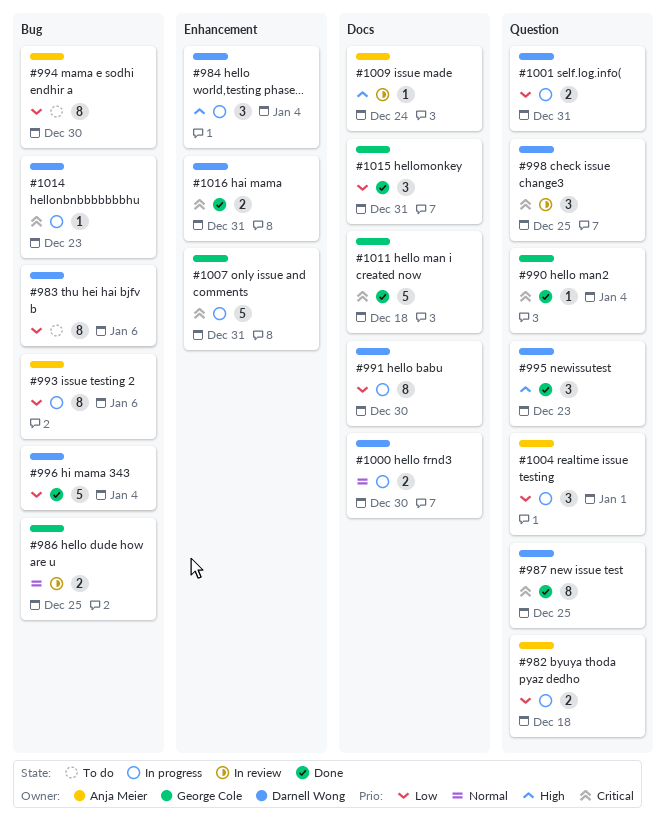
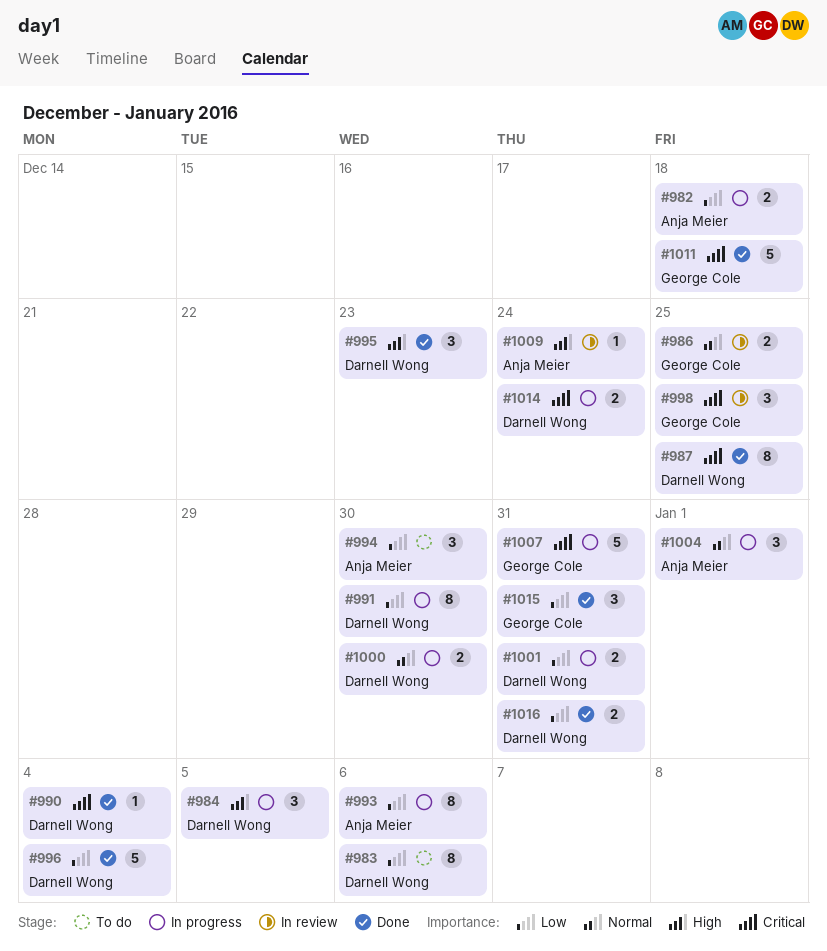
#984, due: Jan 4 -> Jan 5
#990, owner: George Cole -> Darnell Wong
#994, estimate: 8 -> 3
#998, owner: Darnell Wong -> George Cole
#1004, priority: Low -> Normal
#1014, estimate: 1 -> 2
#1014, due: Dec 23 -> Dec 24
#1016, priority: Critical -> Low

